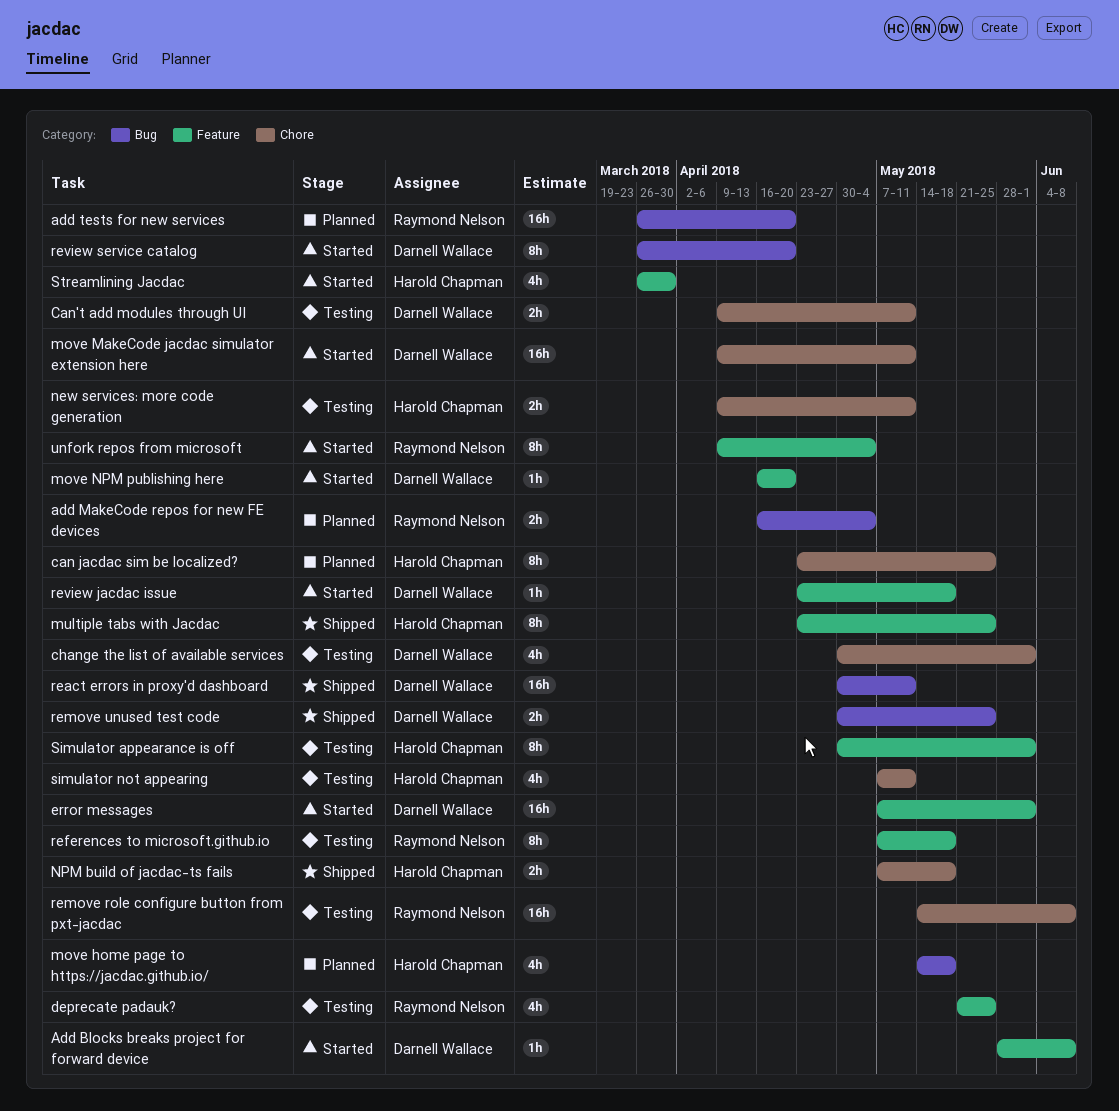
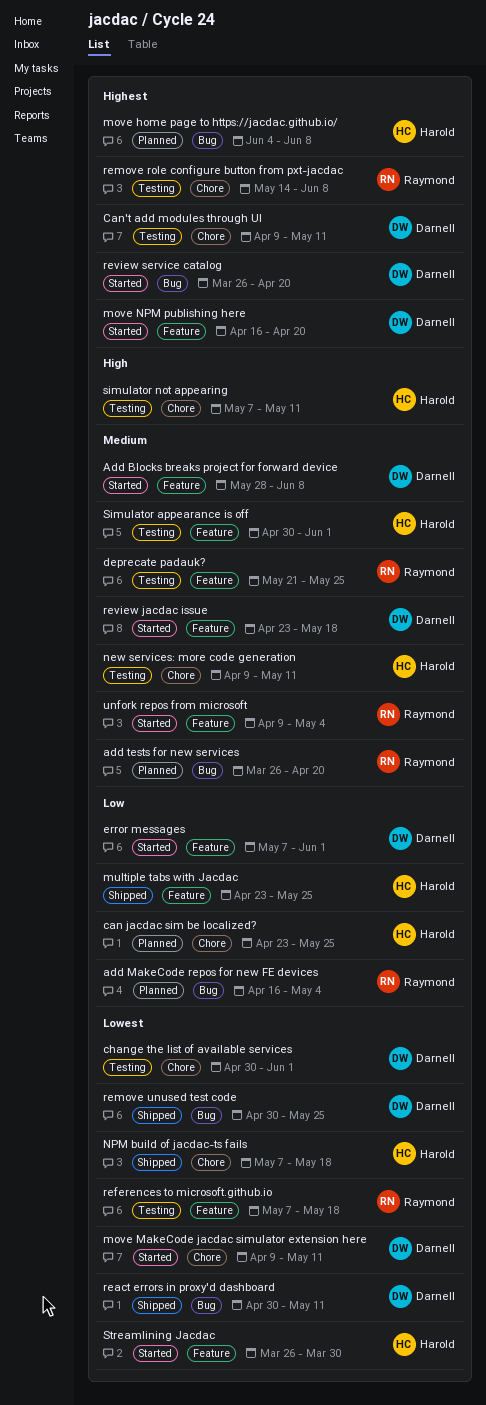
move home page to https://jacdac.github.io/, start: May 14 -> Jun 4
move home page to https://jacdac.github.io/, due: May 18 -> Jun 8

